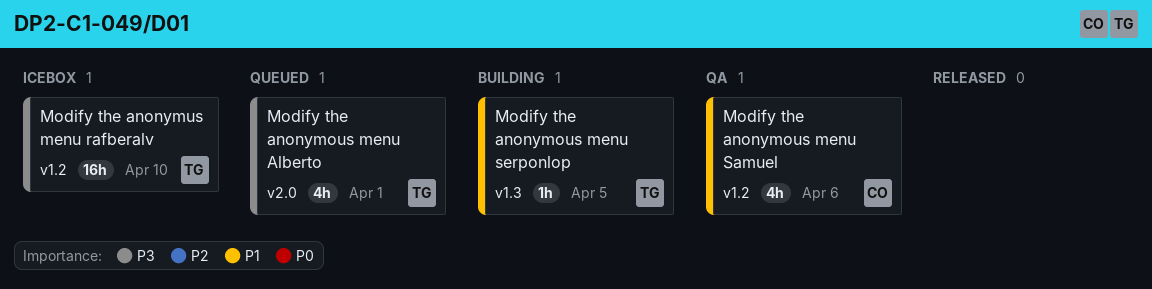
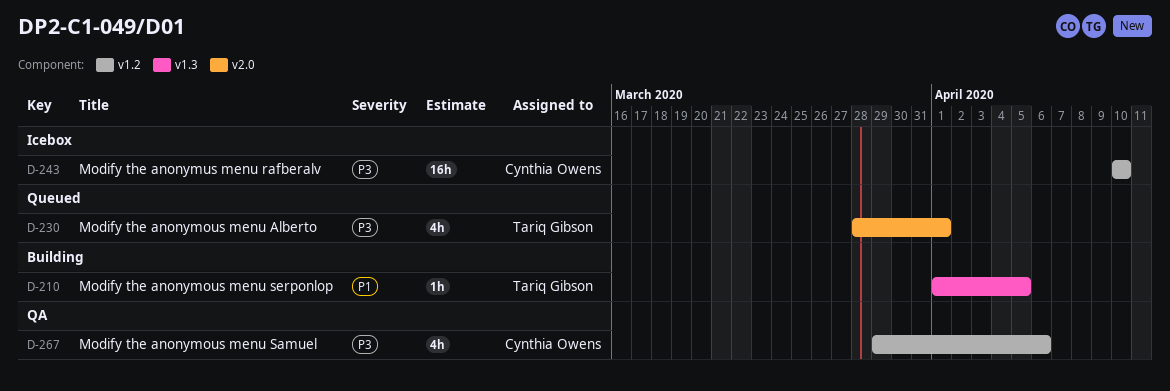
Modify the anonymous menu Samuel, priority: P1 -> P3
Modify the anonymus menu rafberalv, owner: Tariq Gibson -> Cynthia Owens

